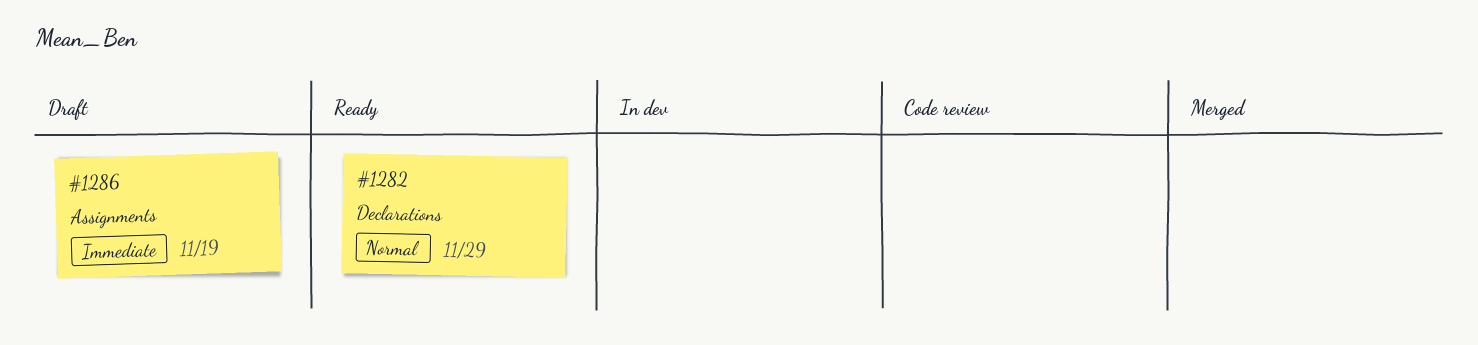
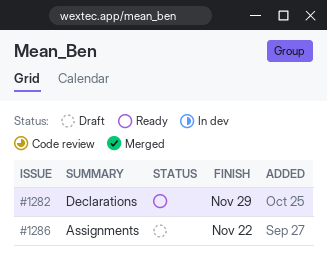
#1286, due: Nov 19 -> Nov 22

